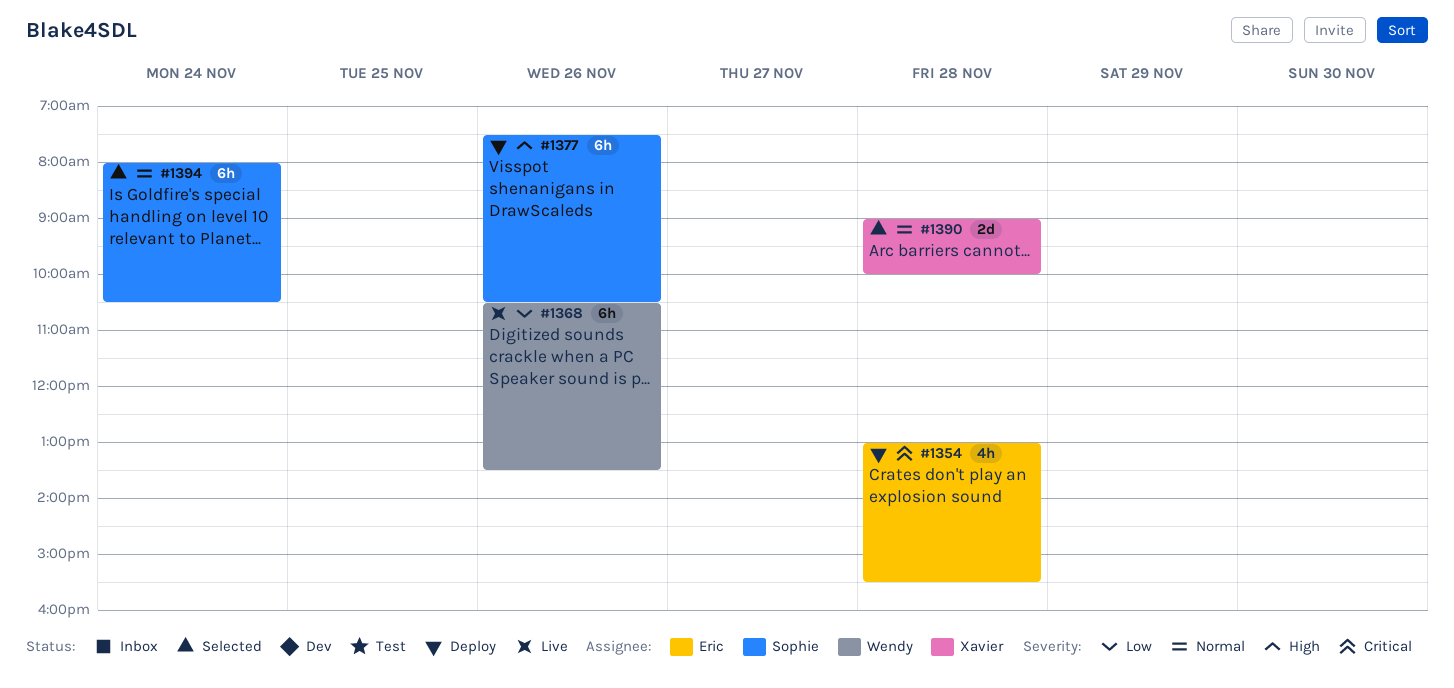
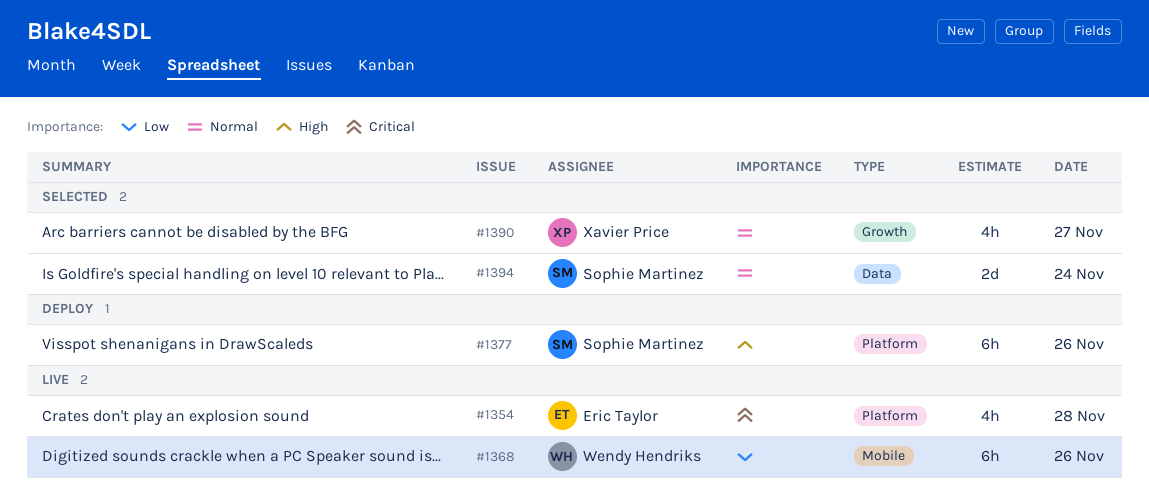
#1354, status: Deploy -> Live
#1390, estimate: 2d -> 4h
#1390, day: Nov 28 -> Nov 27
#1394, estimate: 6h -> 2d

